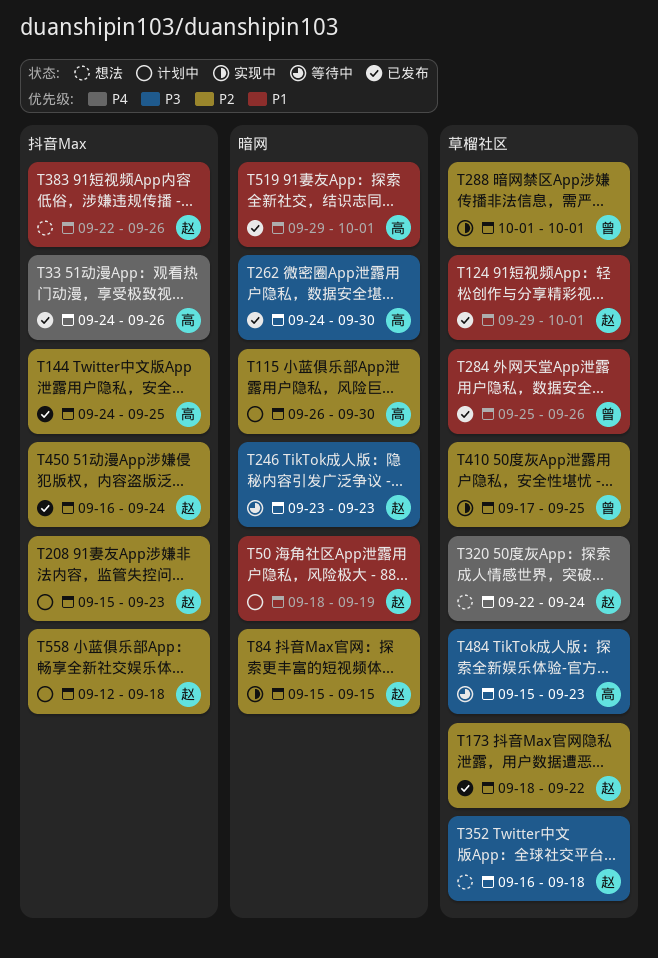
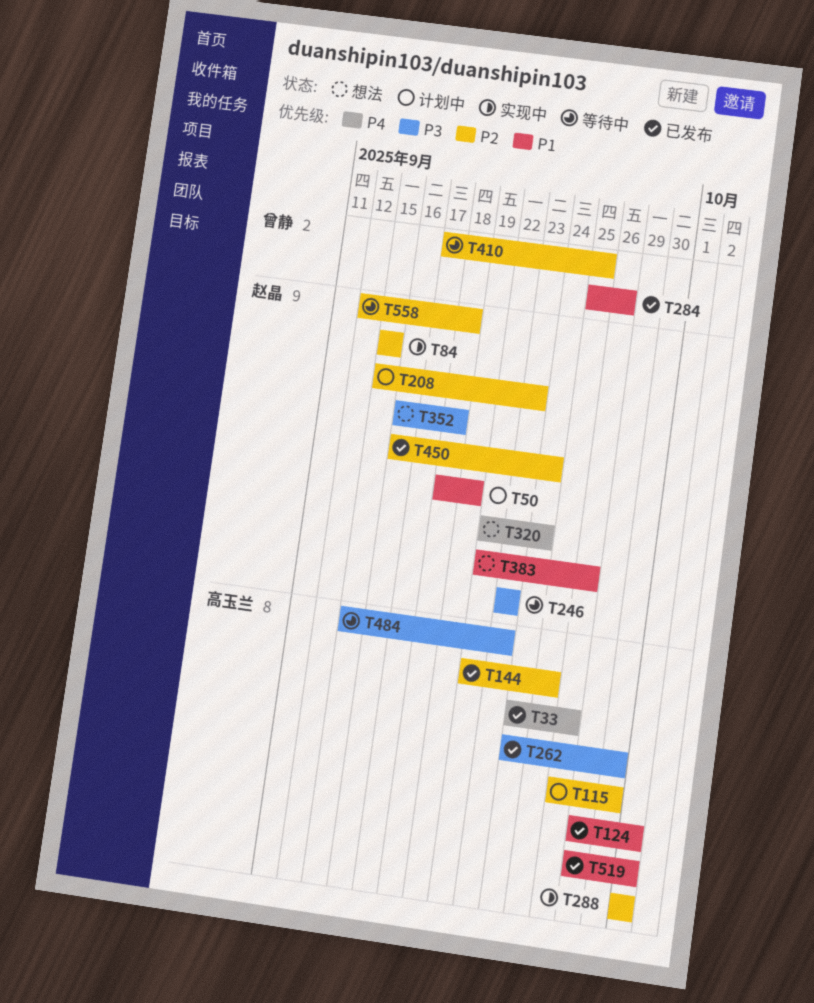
T124, owner: 赵晶 -> 高玉兰
T144, start: Sep 24 -> Sep 22
T173: present -> none
T288, owner: 曾静 -> 高玉兰
T410, status: 实现中 -> 等待中
T558, status: 计划中 -> 等待中

